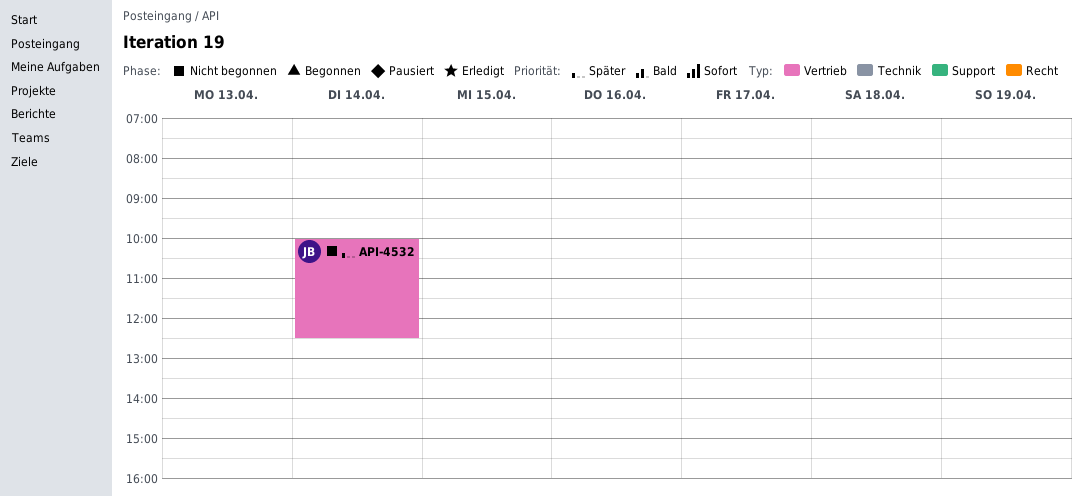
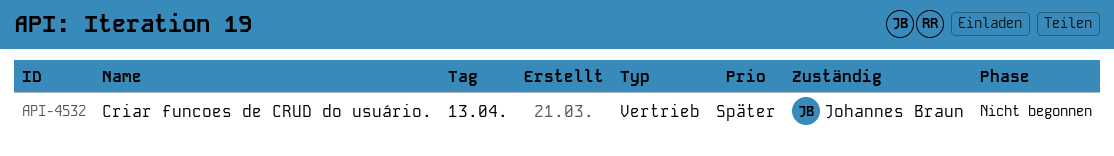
API-4532, day: Apr 14 -> Apr 13

